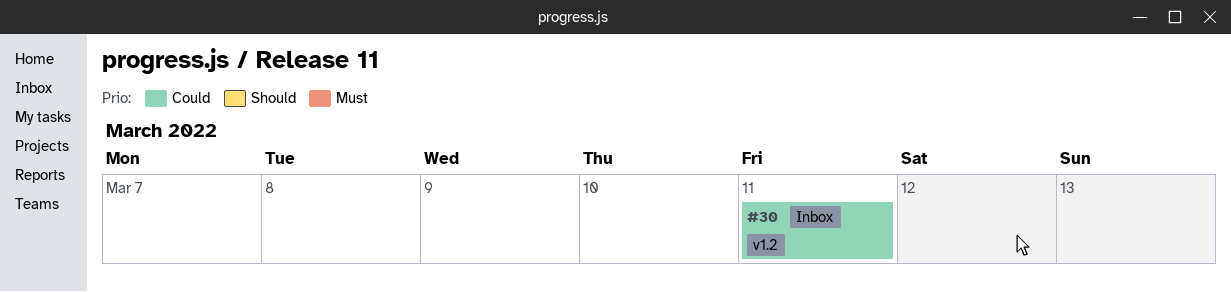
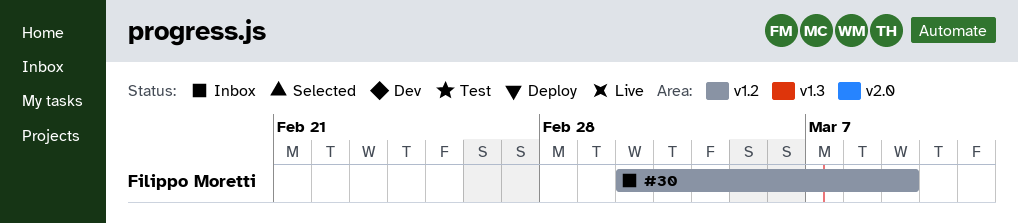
#30, due: Mar 11 -> Mar 9

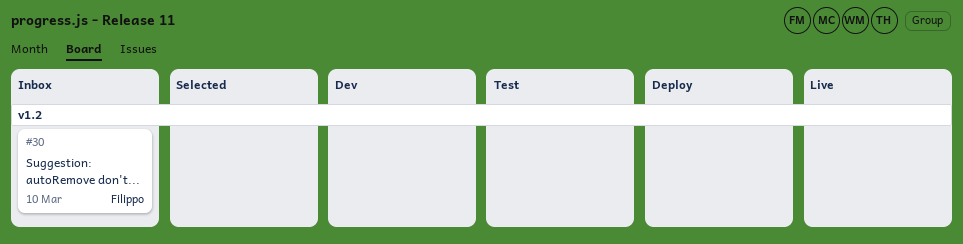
#30, due: Mar 9 -> Mar 10

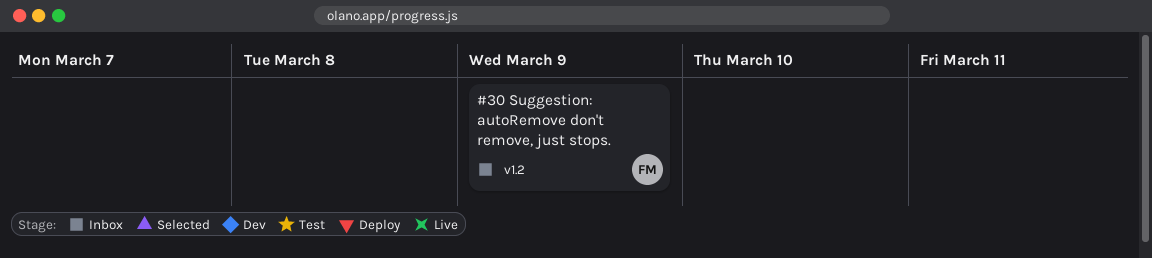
#30, due: Mar 10 -> Mar 9

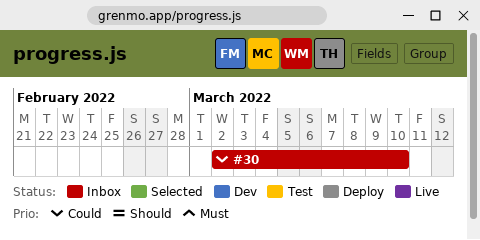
#30, due: Mar 9 -> Mar 10

